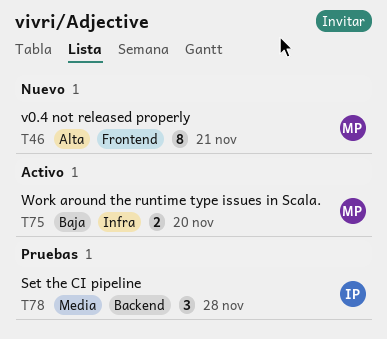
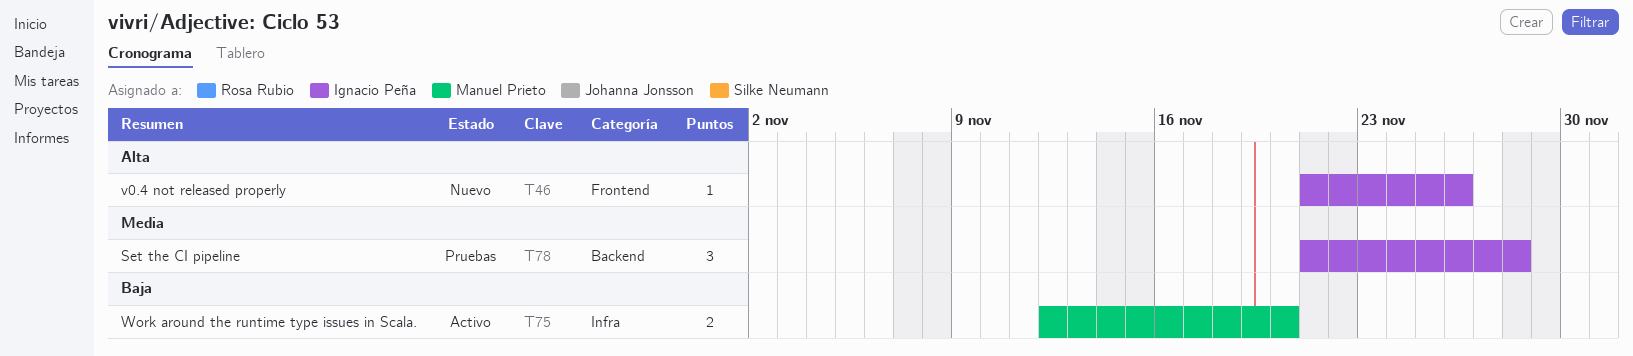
T46, owner: Manuel Prieto -> Ignacio Peña
T46, estimate: 8 -> 1
T46, due: Nov 21 -> Nov 26

